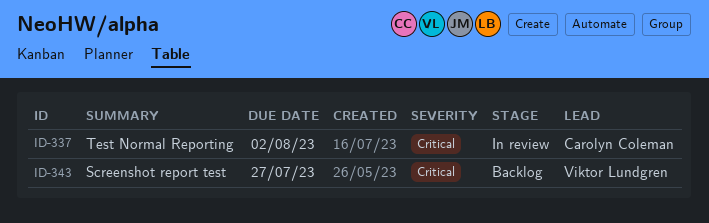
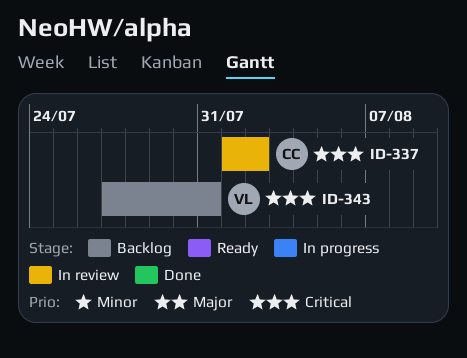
ID-343, due: Jul 27 -> Jul 31

